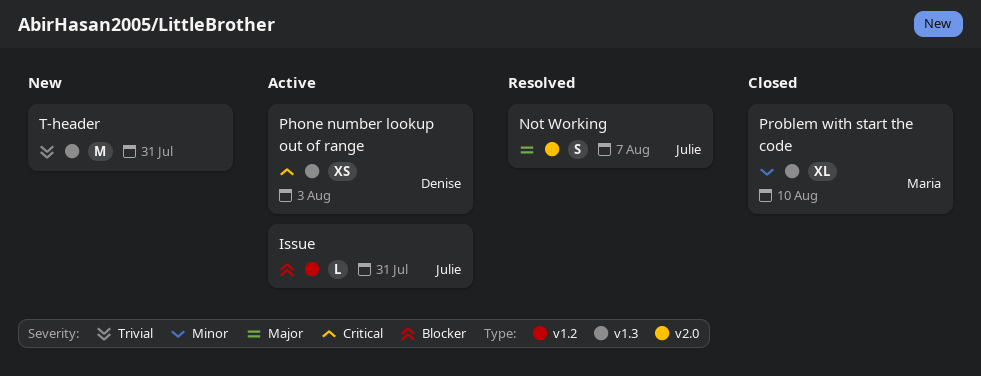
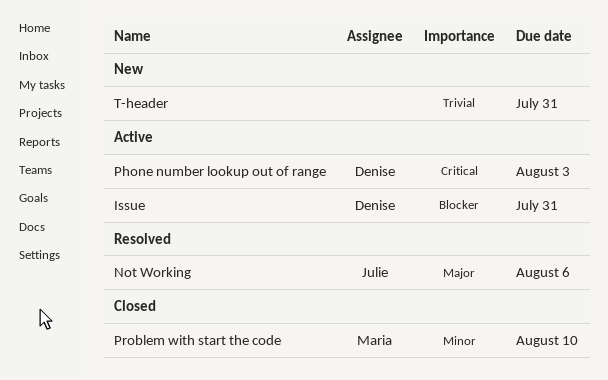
Issue, owner: Julie -> Denise
Not Working, due: Aug 7 -> Aug 6

